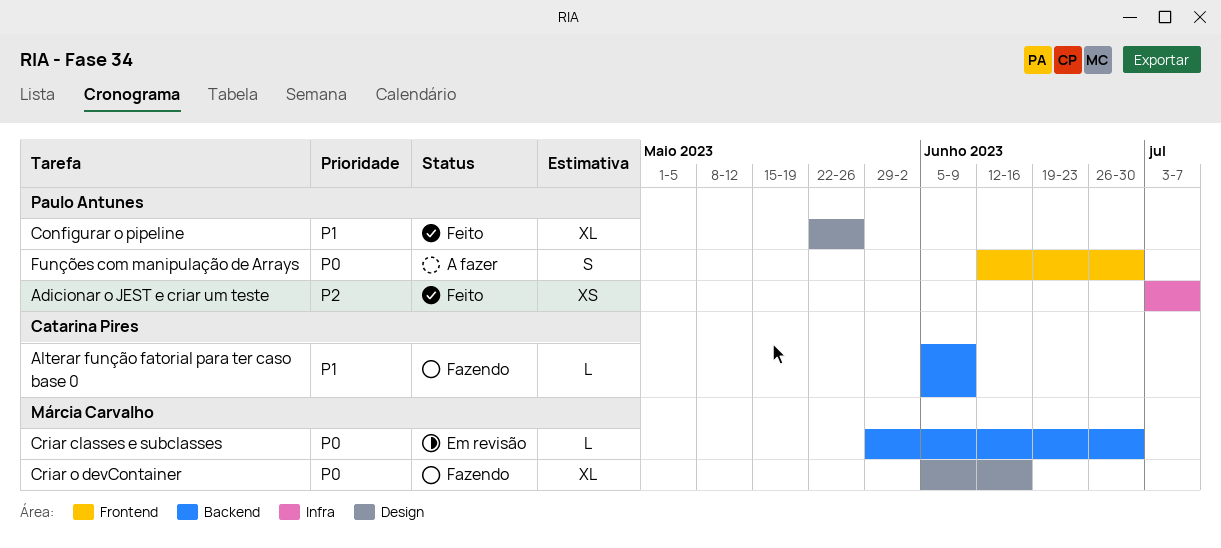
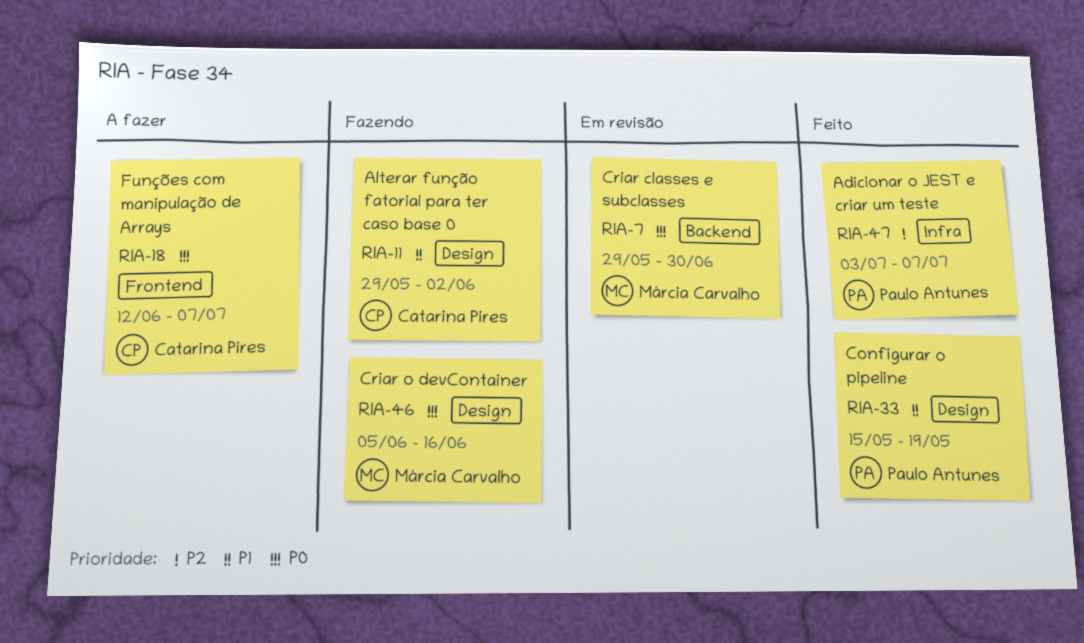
Alterar função fatorial para ter caso base 0, label: Backend -> Design
Alterar função fatorial para ter caso base 0, start: Jun 5 -> May 29
Alterar função fatorial para ter caso base 0, due: Jun 9 -> Jun 2
Configurar o pipeline, start: May 22 -> May 15
Configurar o pipeline, due: May 26 -> May 19
Funções com manipulação de Arrays, owner: Paulo Antunes -> Catarina Pires
Funções com manipulação de Arrays, due: Jun 30 -> Jul 7

